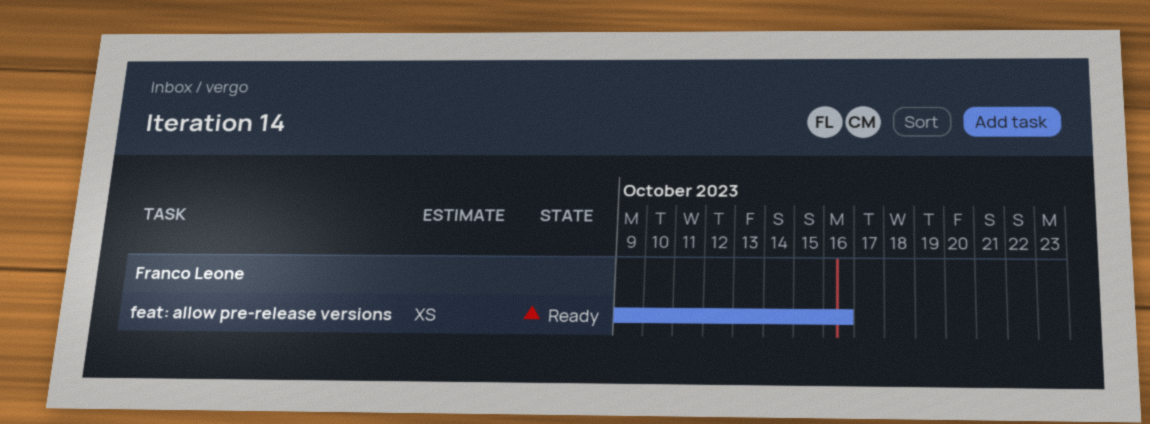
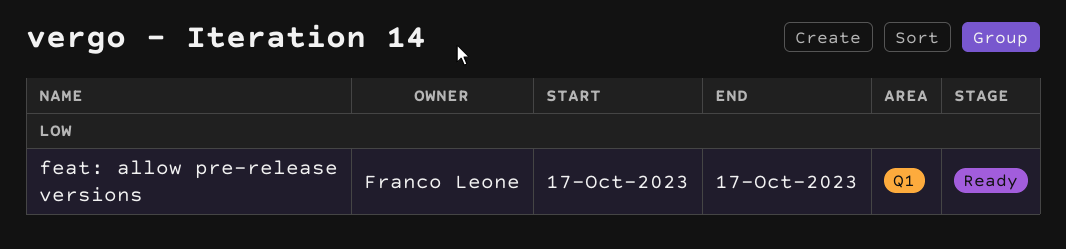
feat: allow pre-release versions, start: Oct 9 -> Oct 17
feat: allow pre-release versions, due: Oct 16 -> Oct 17

